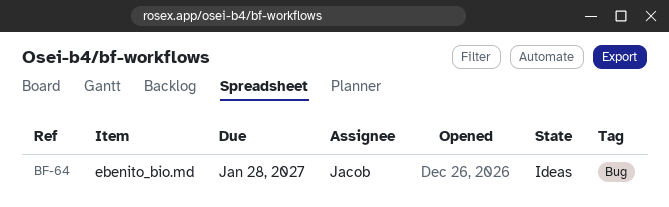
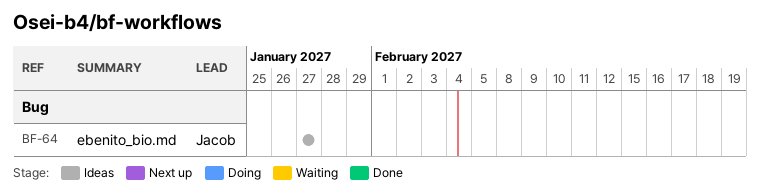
BF-64, due: Jan 28 -> Jan 27

